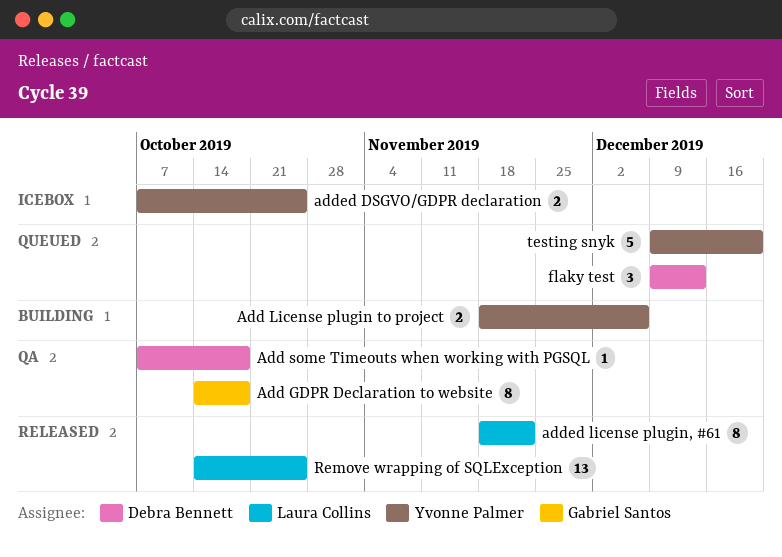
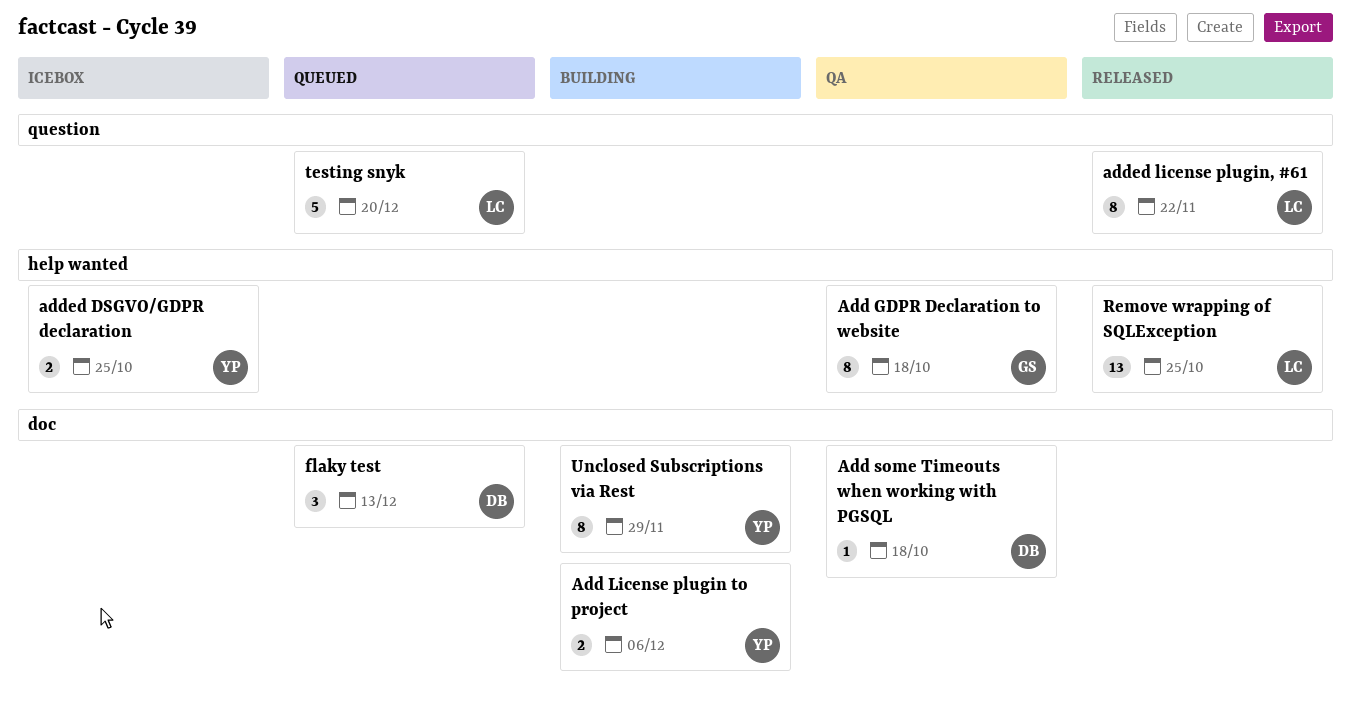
testing snyk, owner: Yvonne Palmer -> Laura Collins
Unclosed Subscriptions via Rest: none -> present

